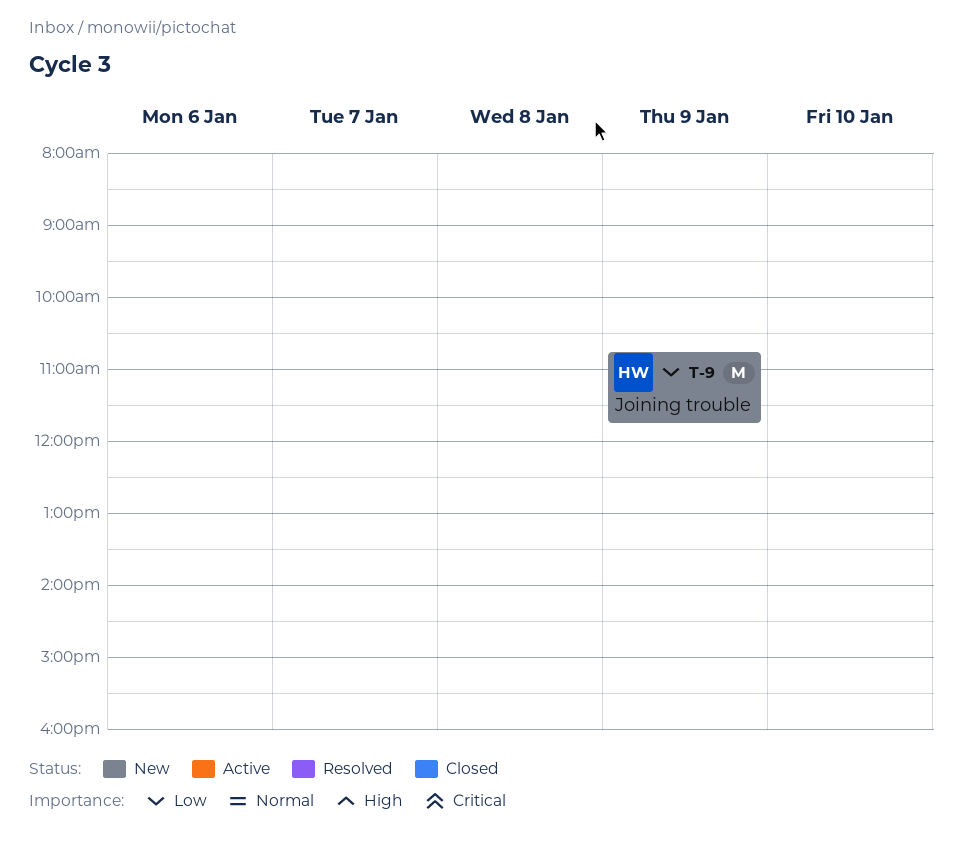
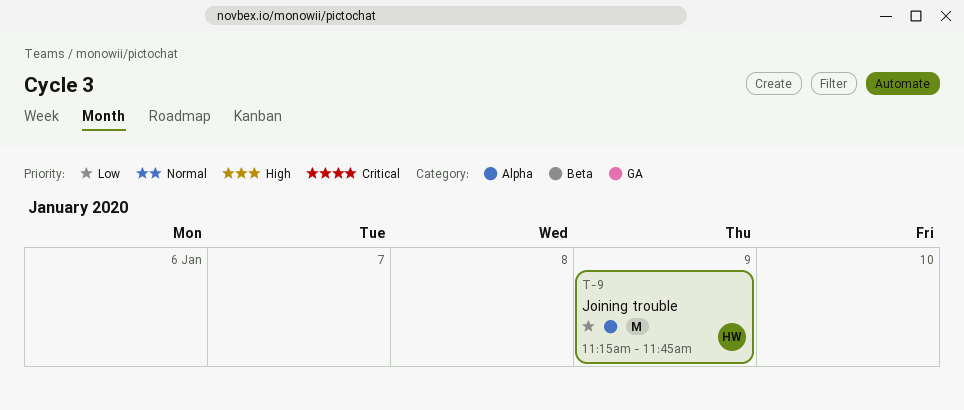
T-9, begins: 10:45 -> 11:15

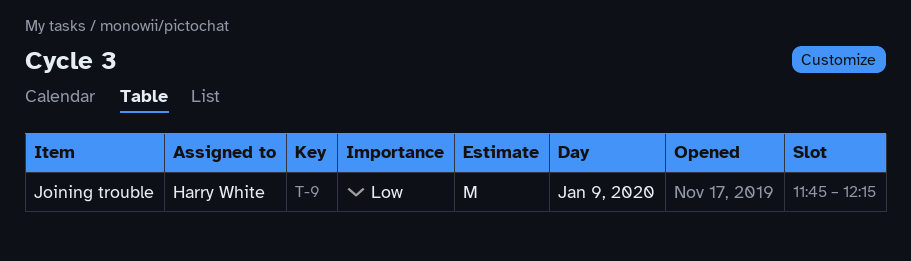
T-9, begins: 11:15 -> 11:45
T-9, ends: 11:45 -> 12:15

